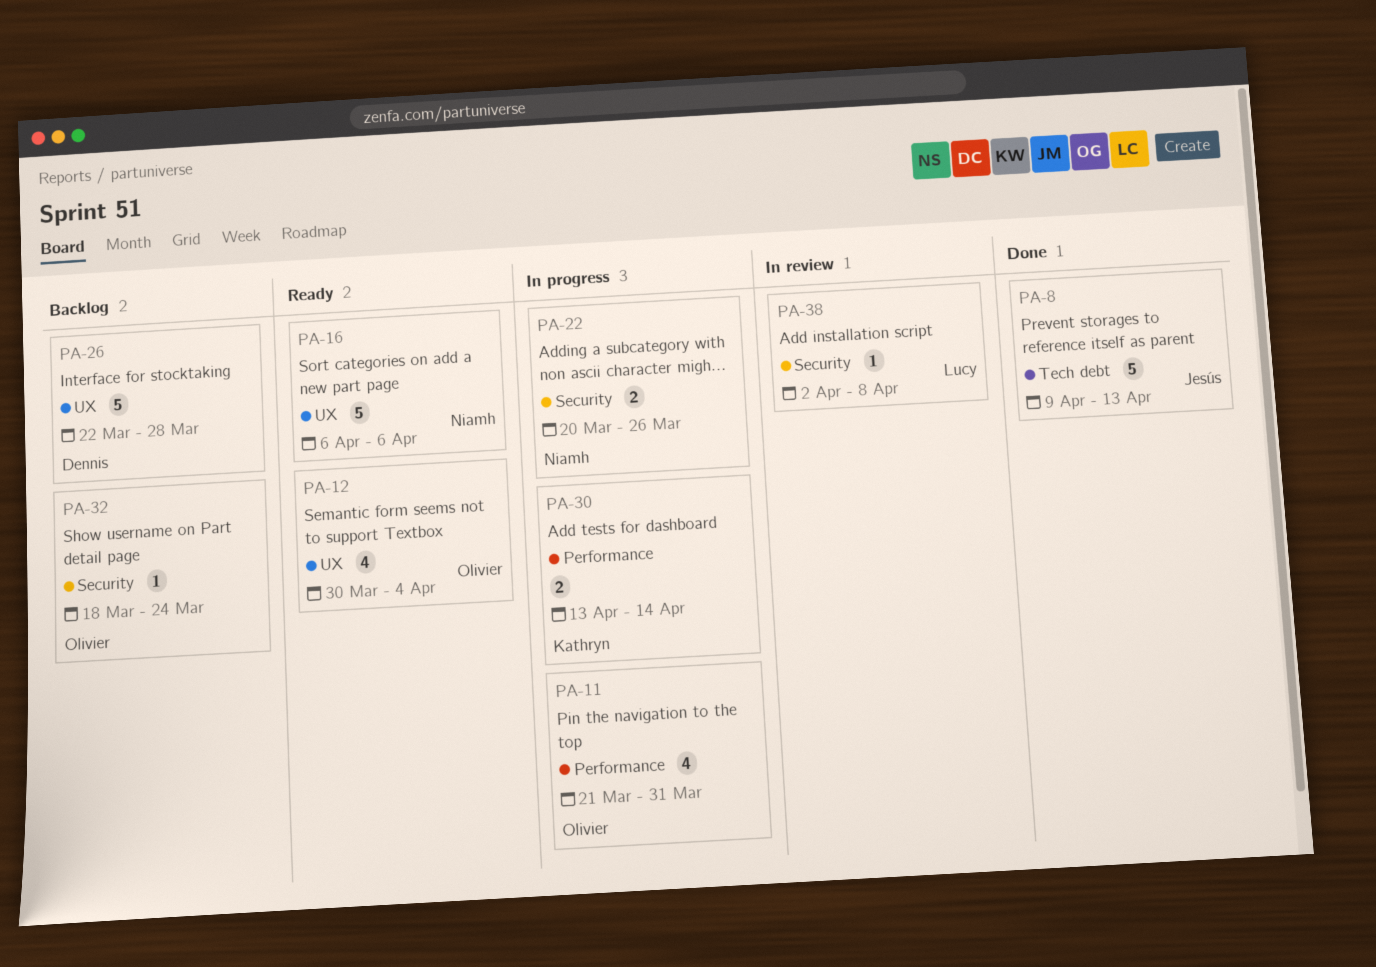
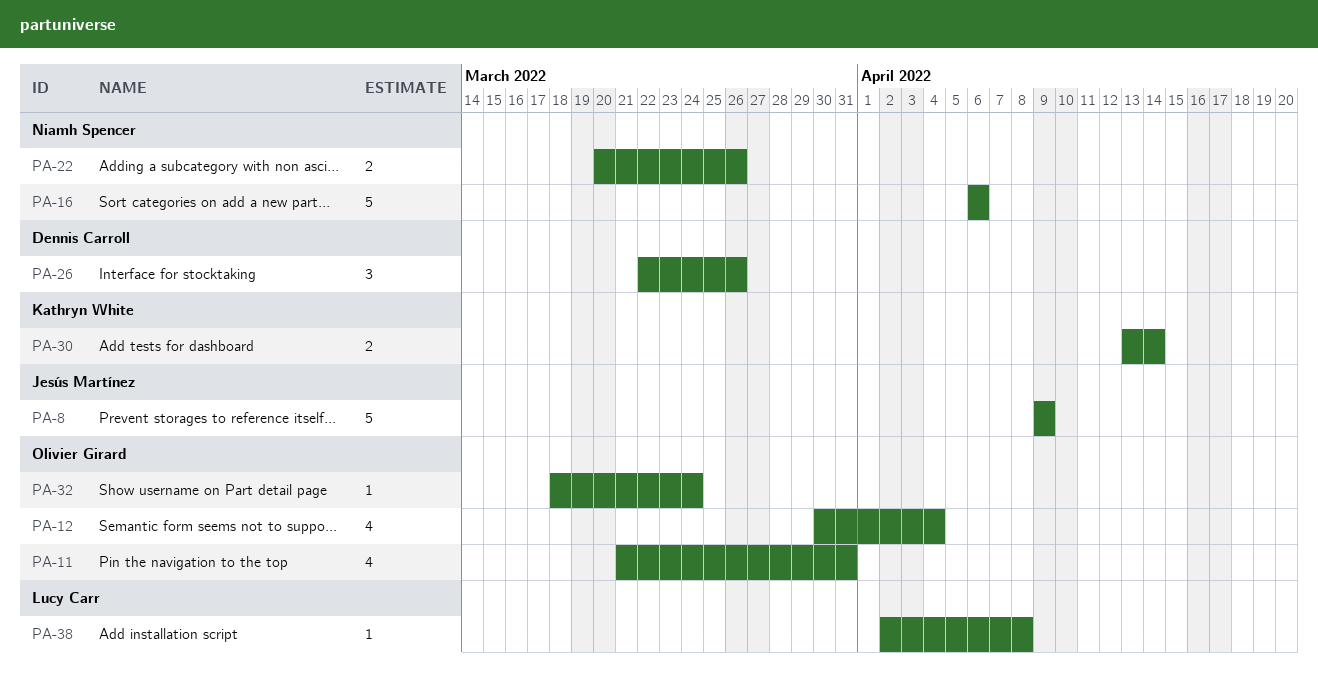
PA-8, due: Apr 13 -> Apr 9
PA-26, estimate: 5 -> 3
PA-26, due: Mar 28 -> Mar 26

